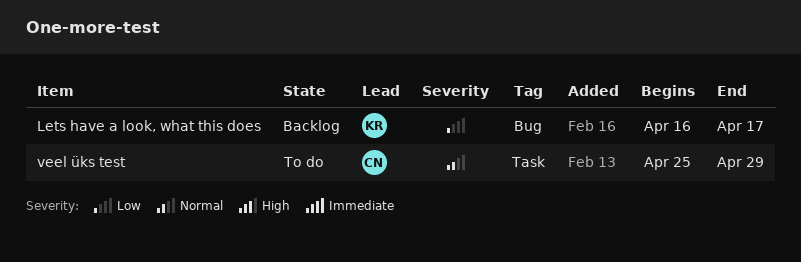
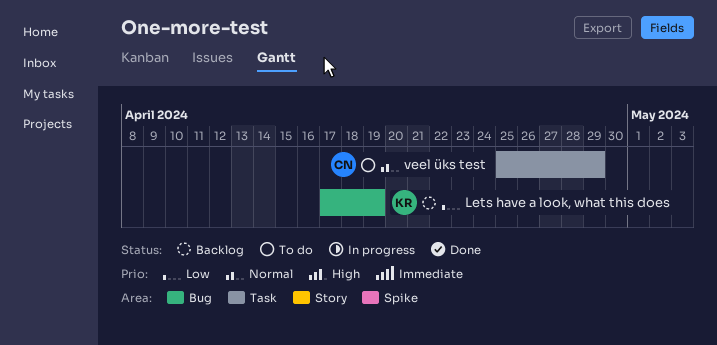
Lets have a look, what this does, start: Apr 16 -> Apr 17
Lets have a look, what this does, due: Apr 17 -> Apr 19

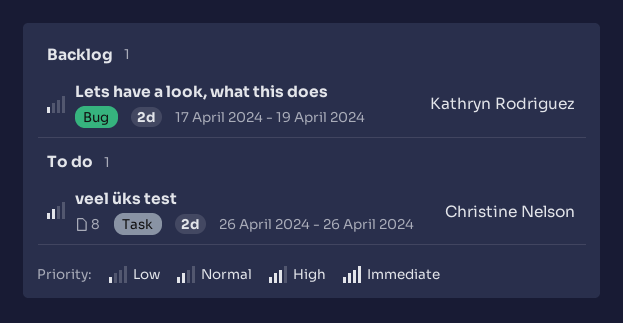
veel üks test, start: Apr 25 -> Apr 26
veel üks test, due: Apr 29 -> Apr 26

